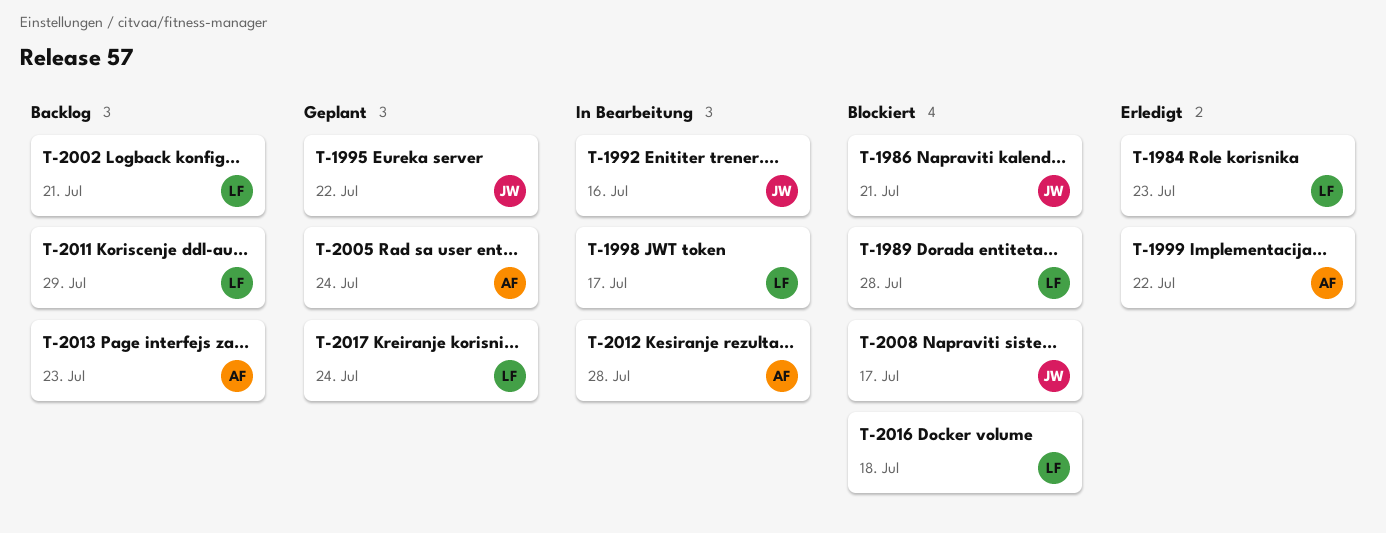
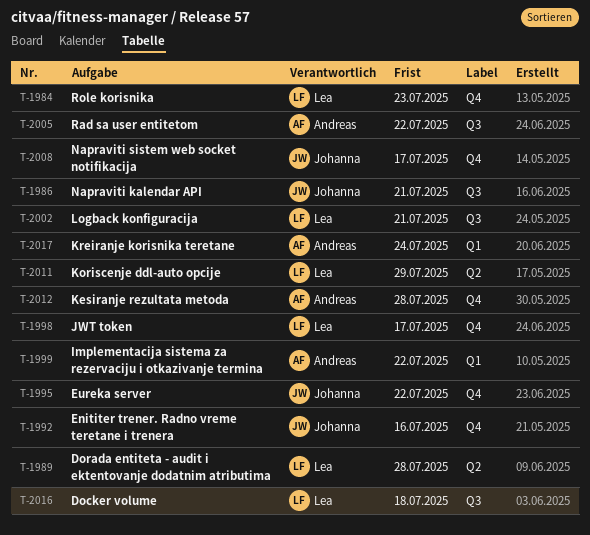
T-2005, due: Jul 24 -> Jul 22
T-2013: present -> none
T-2017, owner: Lea -> Andreas

